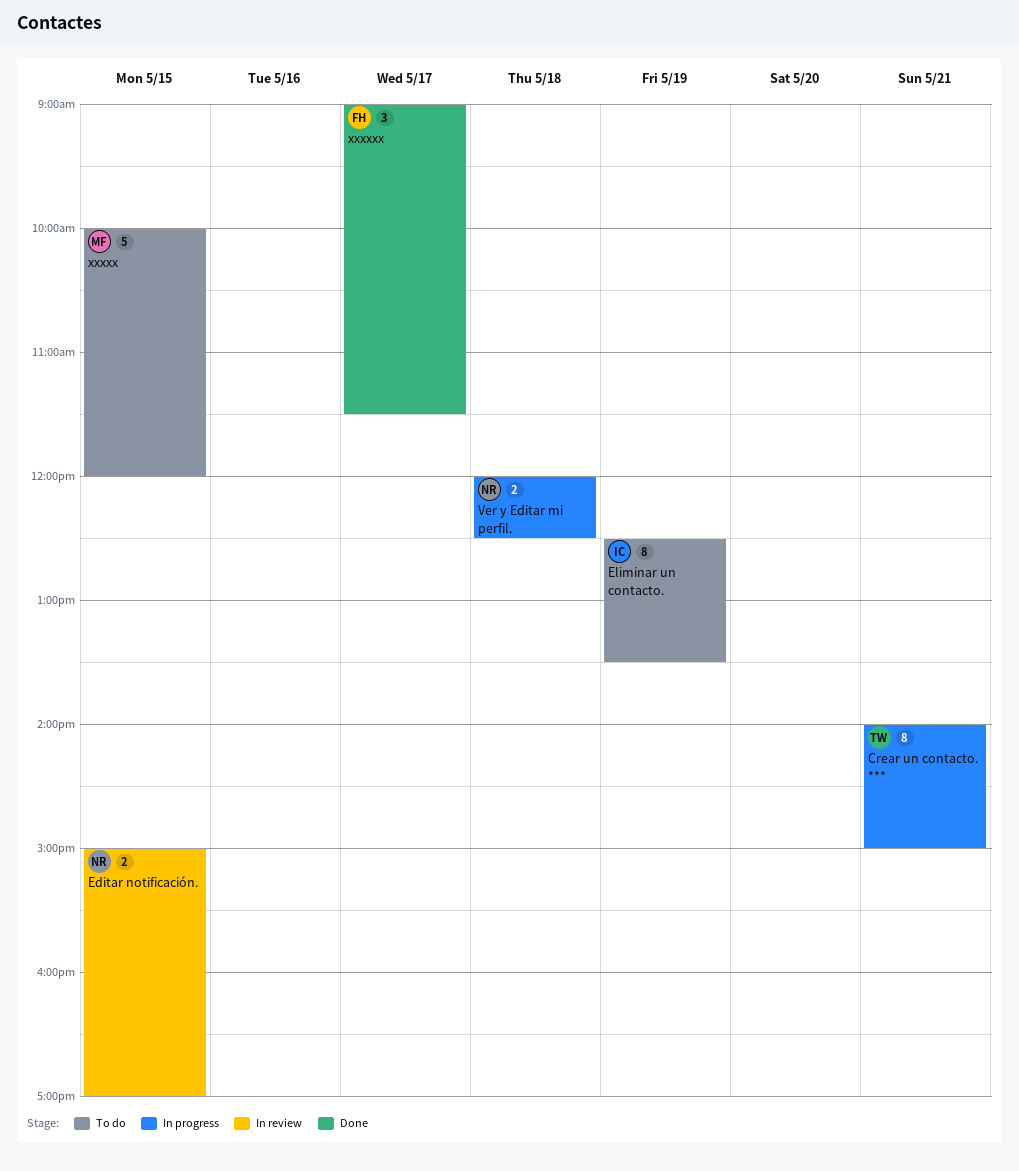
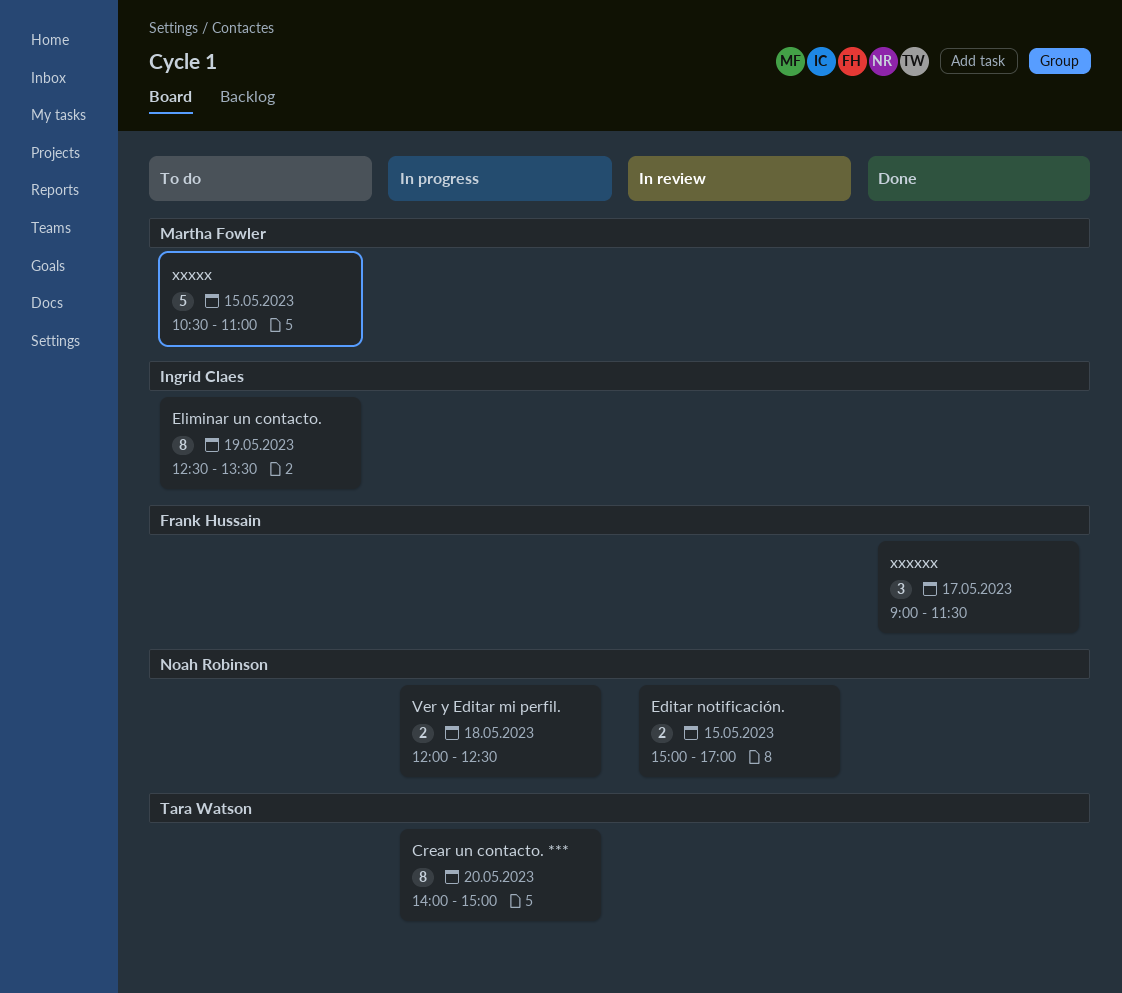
Crear un contacto. ***, day: May 21 -> May 20
xxxxx, begins: 10:00 -> 10:30
xxxxx, ends: 12:00 -> 11:00

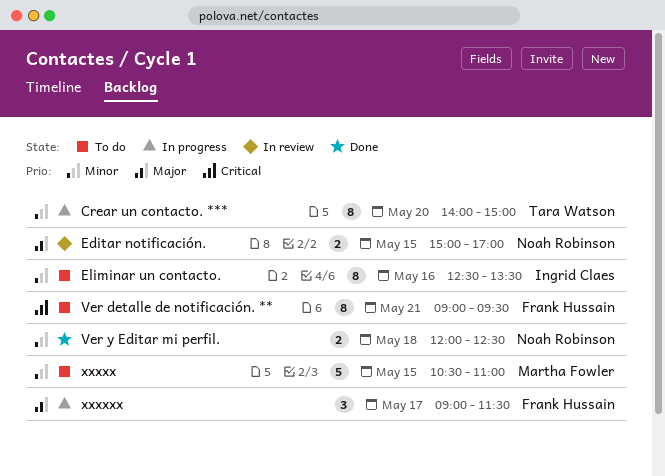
Eliminar un contacto., day: May 19 -> May 16
Ver detalle de notificación. **: none -> present
Ver y Editar mi perfil., status: In progress -> Done
xxxxxx, status: Done -> In progress

